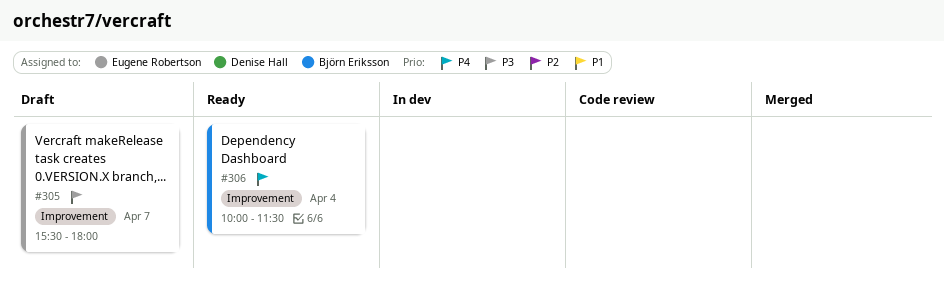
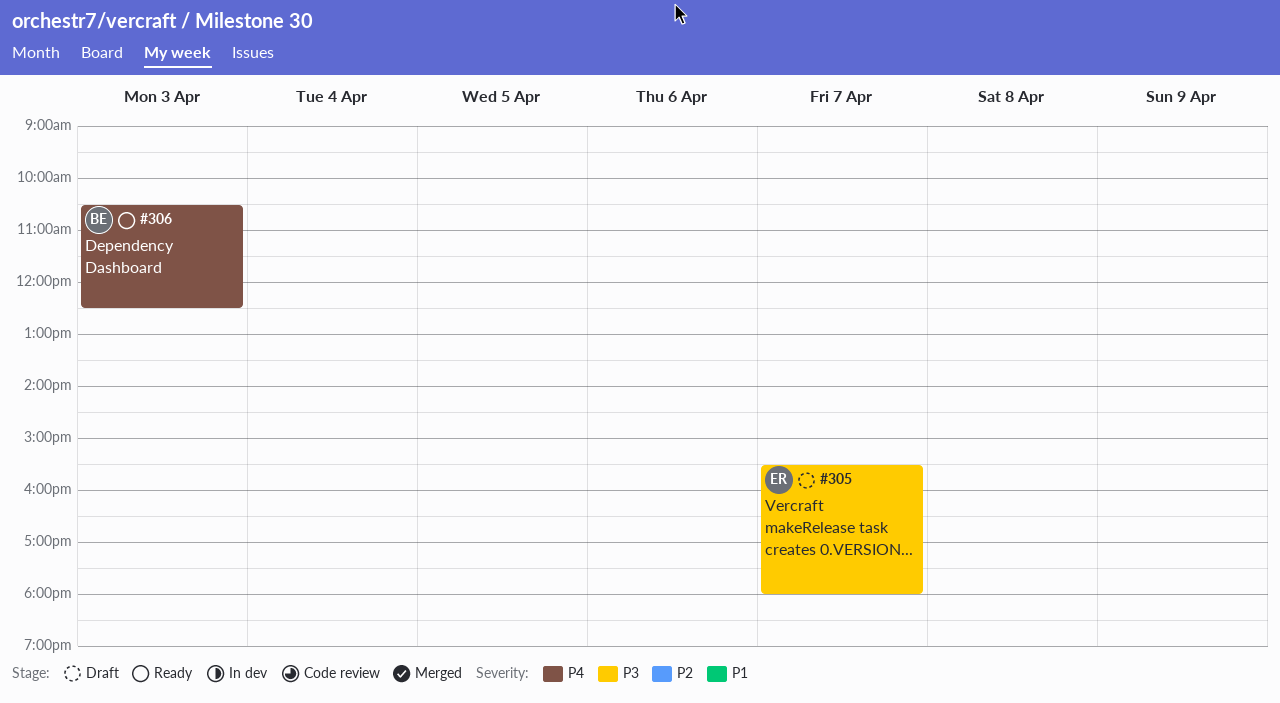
#306, day: Apr 4 -> Apr 3
#306, begins: 10:00 -> 10:30
#306, ends: 11:30 -> 12:30

